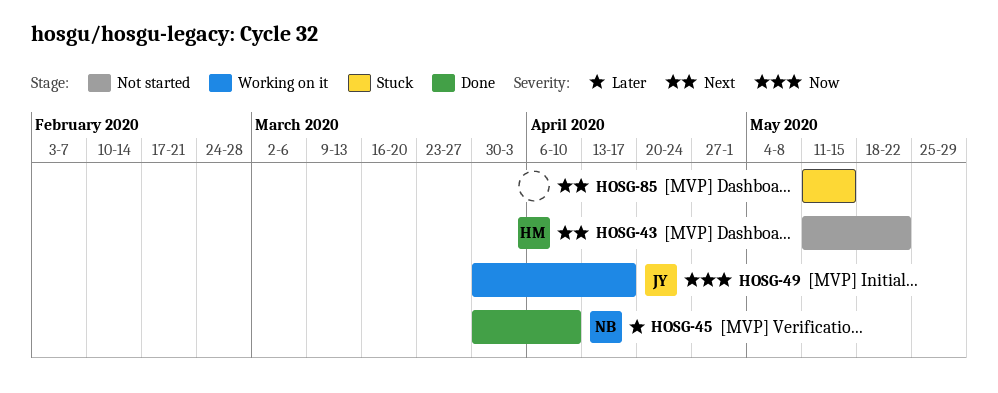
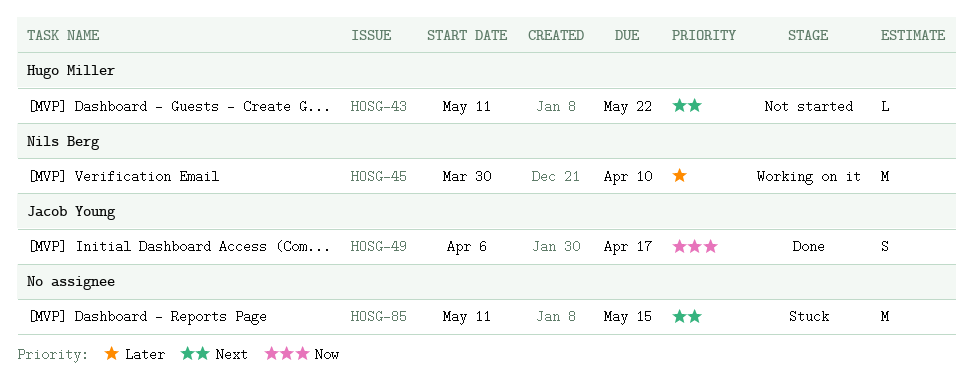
HOSG-45, status: Done -> Working on it
HOSG-49, status: Working on it -> Done
HOSG-49, start: Mar 30 -> Apr 6

